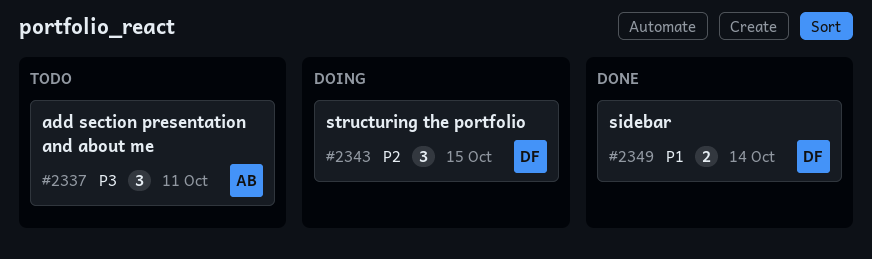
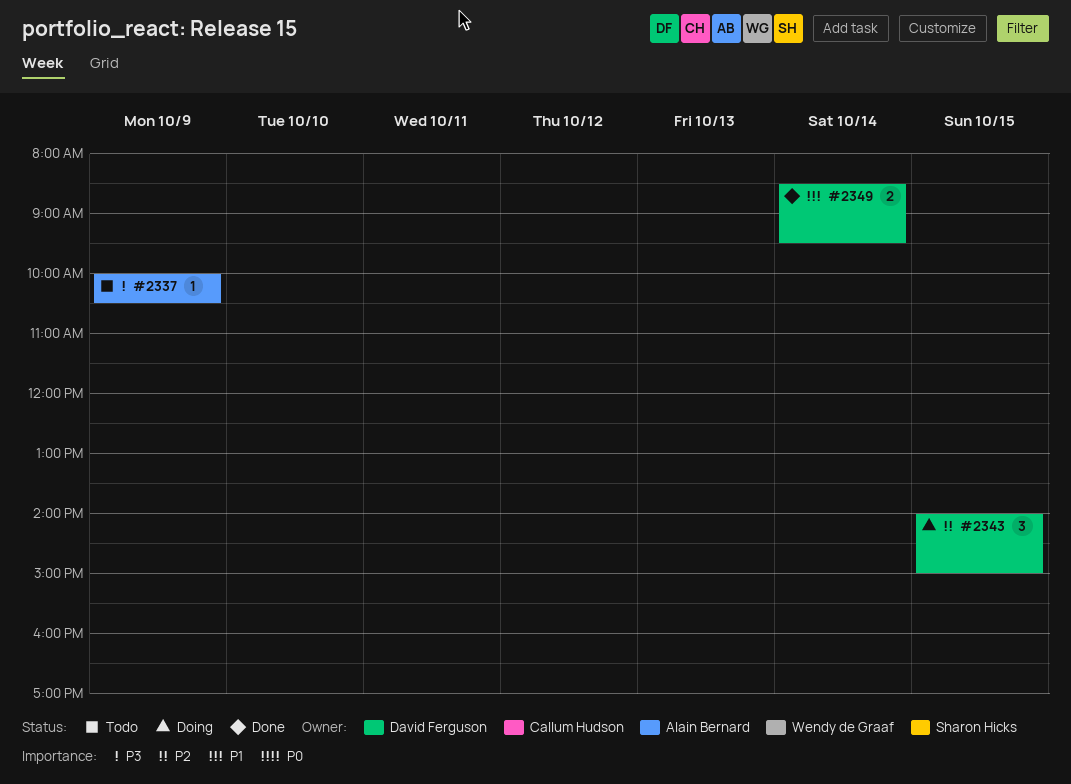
#2337, estimate: 3 -> 1
#2337, day: Oct 11 -> Oct 9

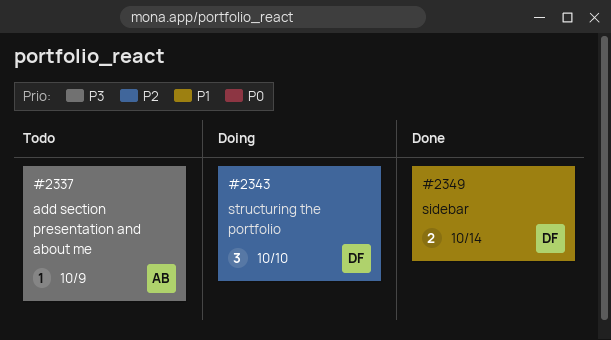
#2343, day: Oct 15 -> Oct 10

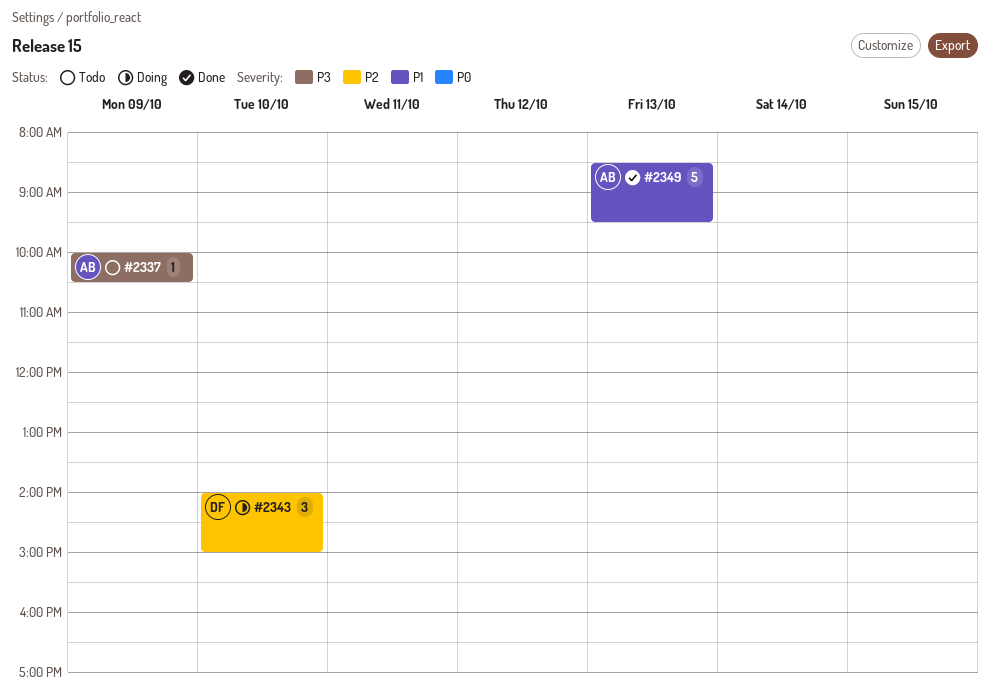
#2349, owner: DF -> AB
#2349, estimate: 2 -> 5
#2349, day: Oct 14 -> Oct 13

